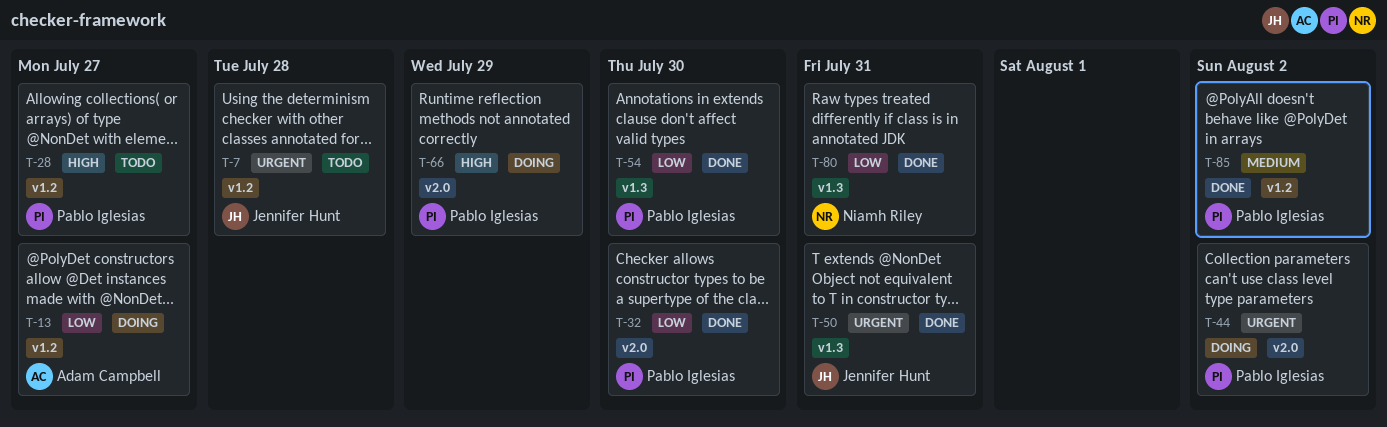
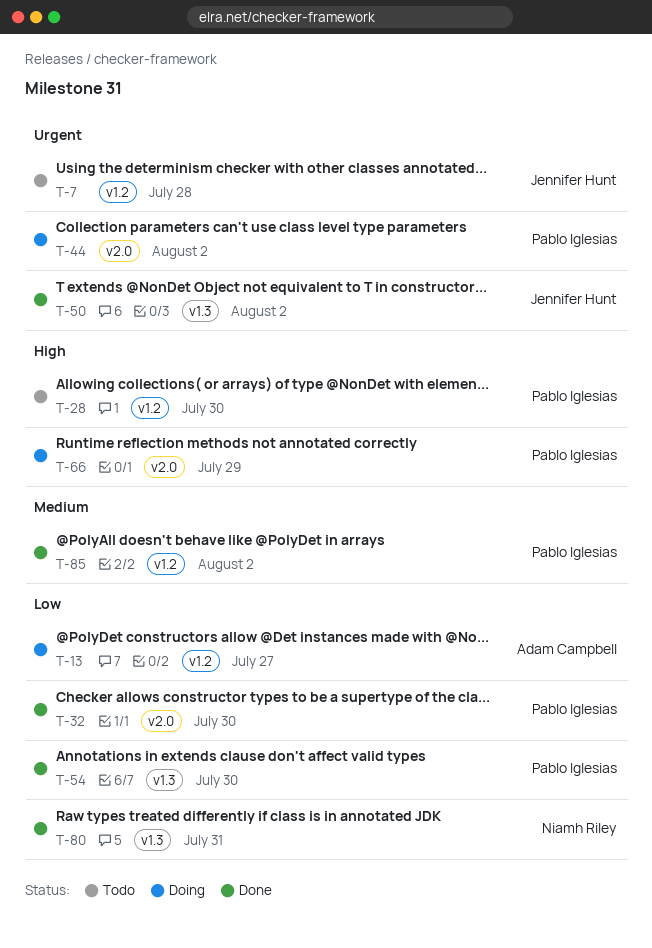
T-28, due: Jul 27 -> Jul 30
T-50, due: Jul 31 -> Aug 2

